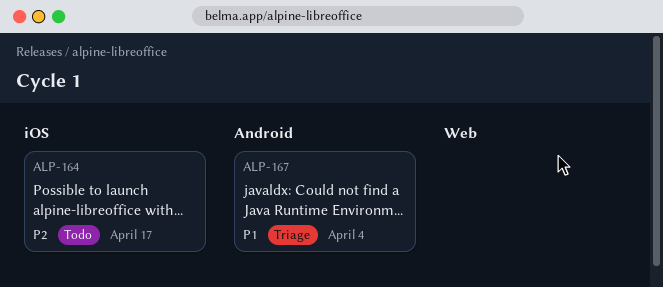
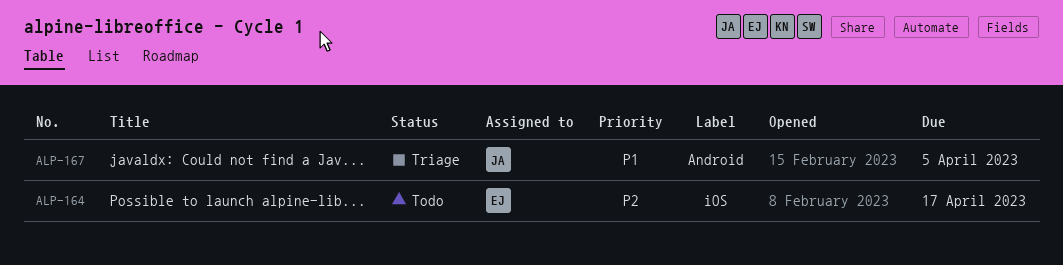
ALP-167, due: Apr 4 -> Apr 5

